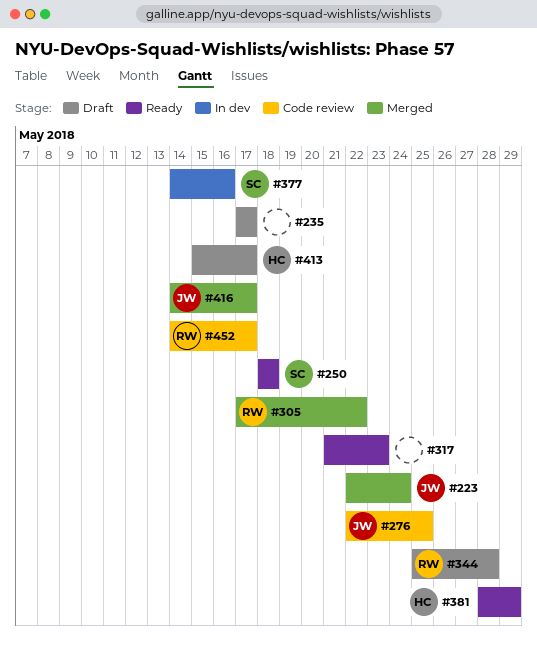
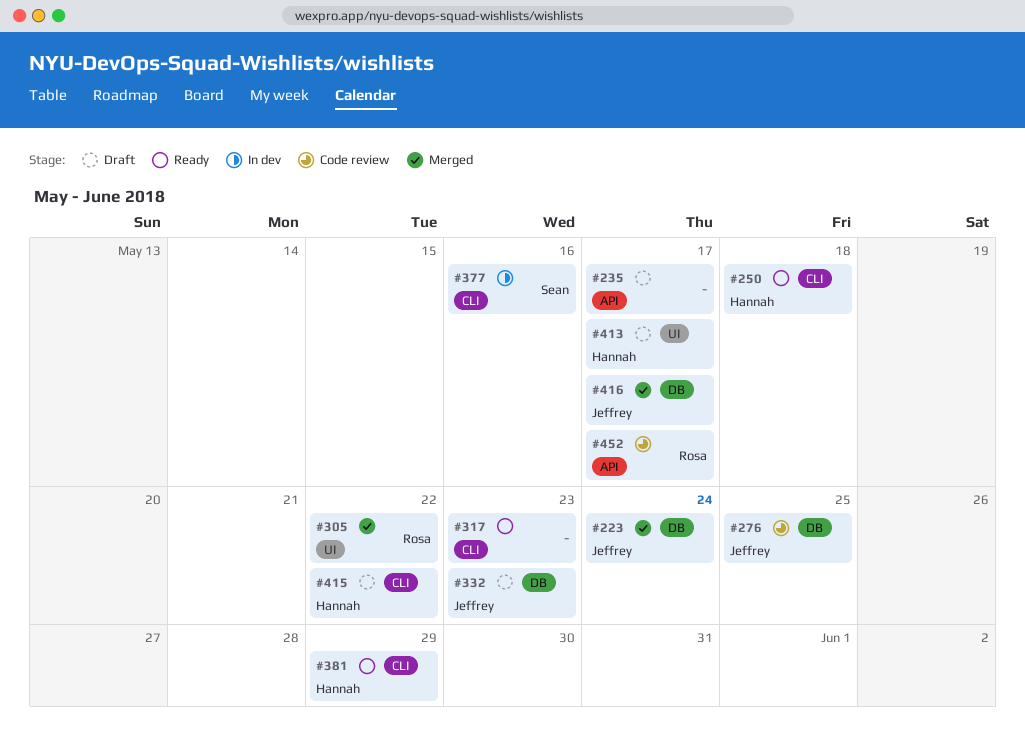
#250, owner: Sean -> Hannah
#332: none -> present
#344: present -> none
#415: none -> present

